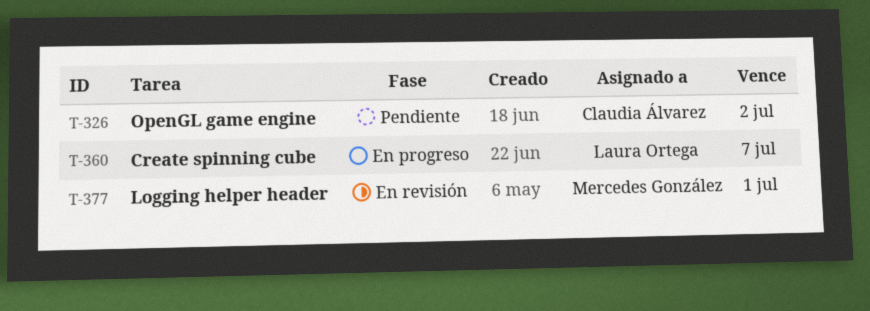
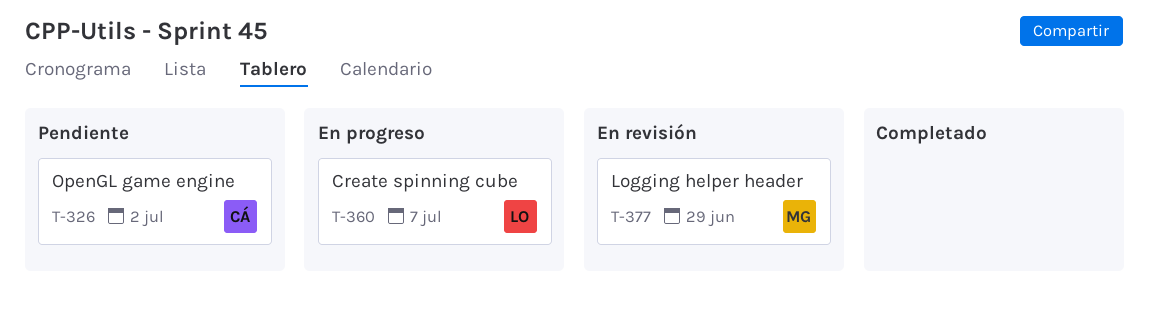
T-377, due: Jul 1 -> Jun 29

